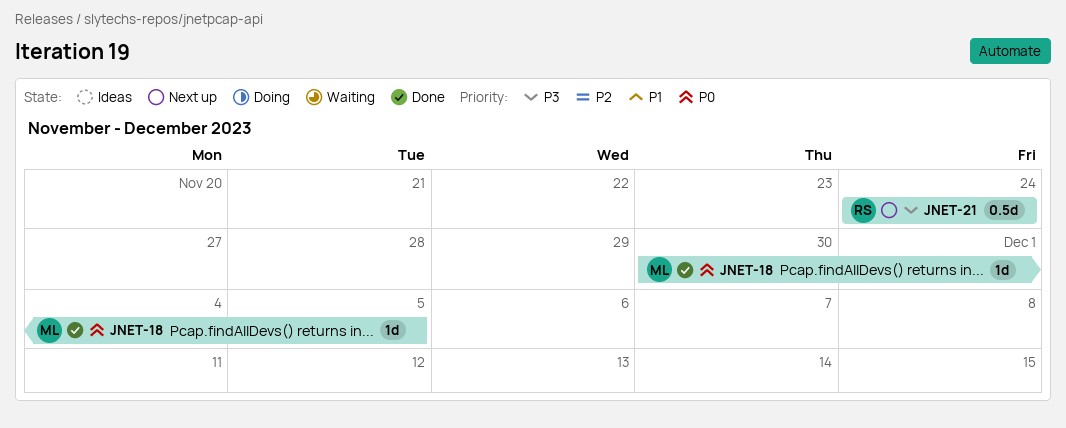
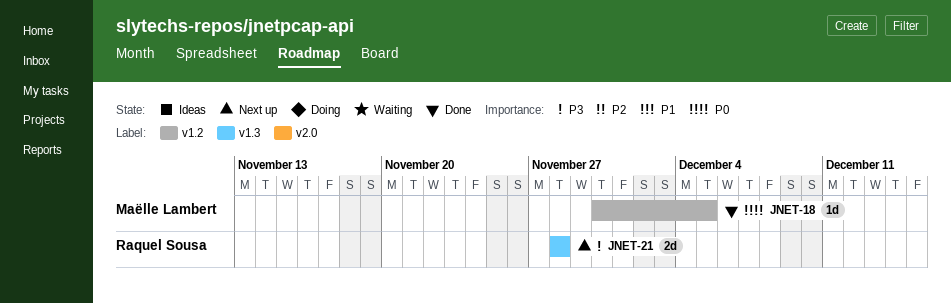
JNET-21, estimate: 0.5d -> 2d
JNET-21, start: Nov 24 -> Nov 28
JNET-21, due: Nov 24 -> Nov 28

